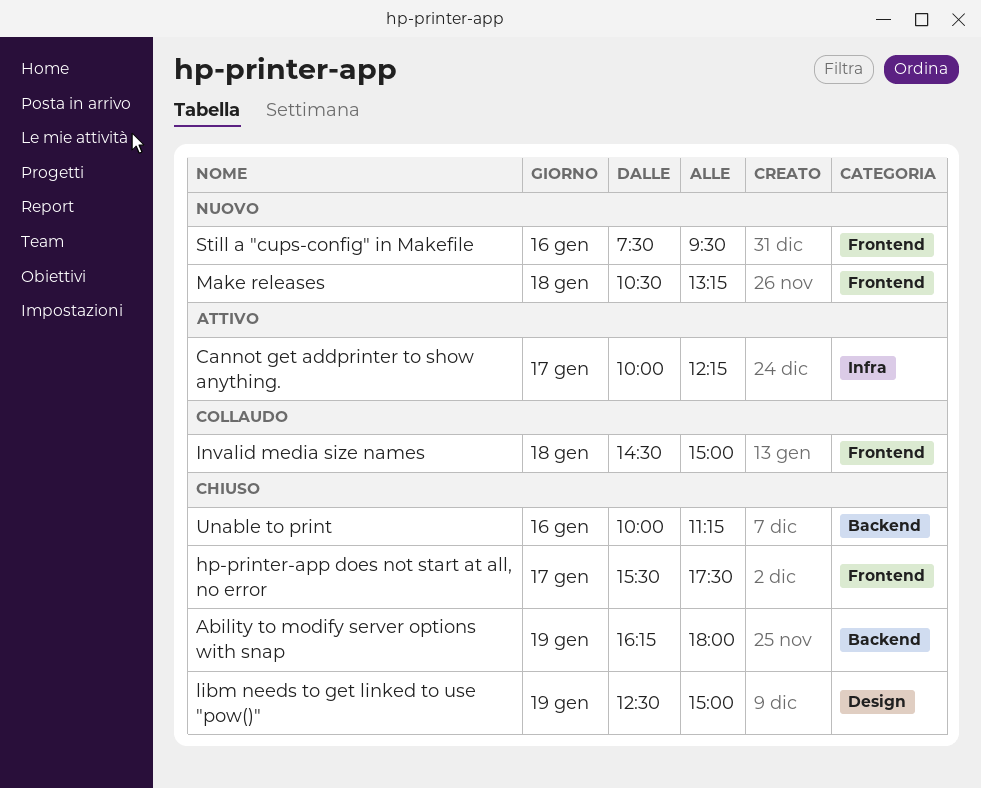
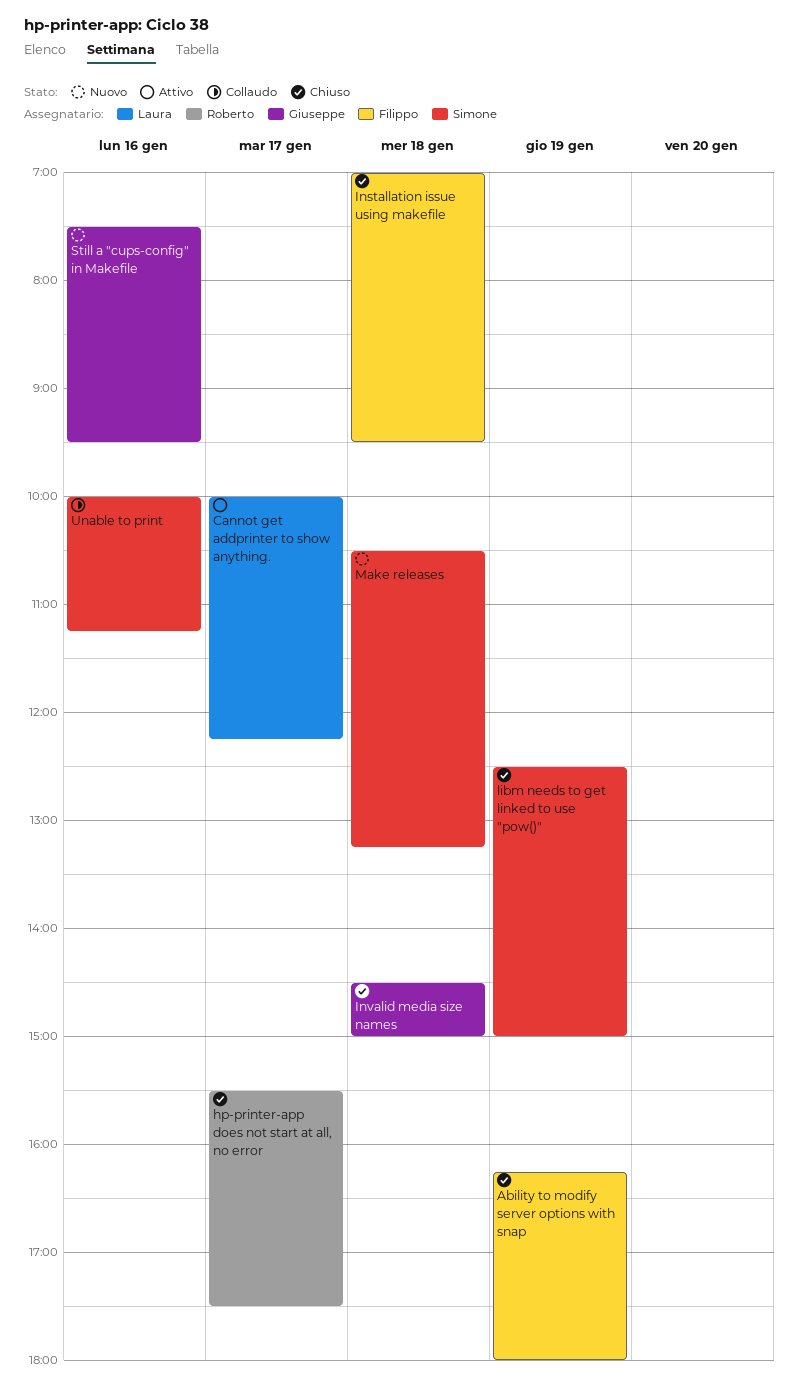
Installation issue using makefile: none -> present
Invalid media size names, status: Collaudo -> Chiuso
Unable to print, status: Chiuso -> Collaudo

